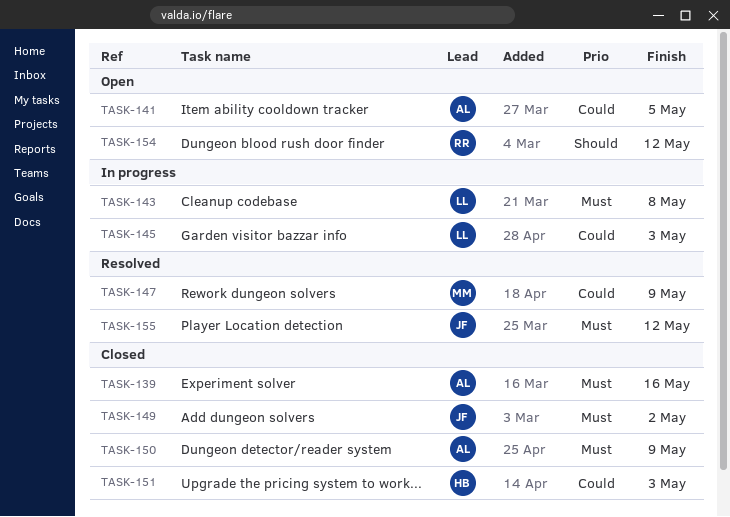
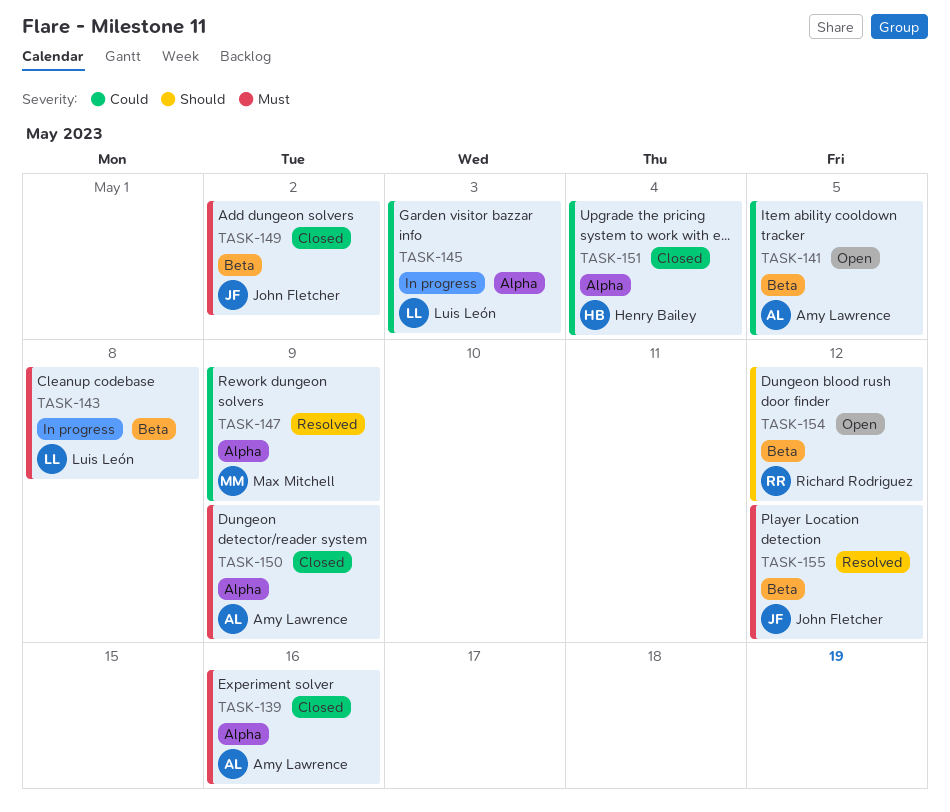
TASK-151, due: May 3 -> May 4

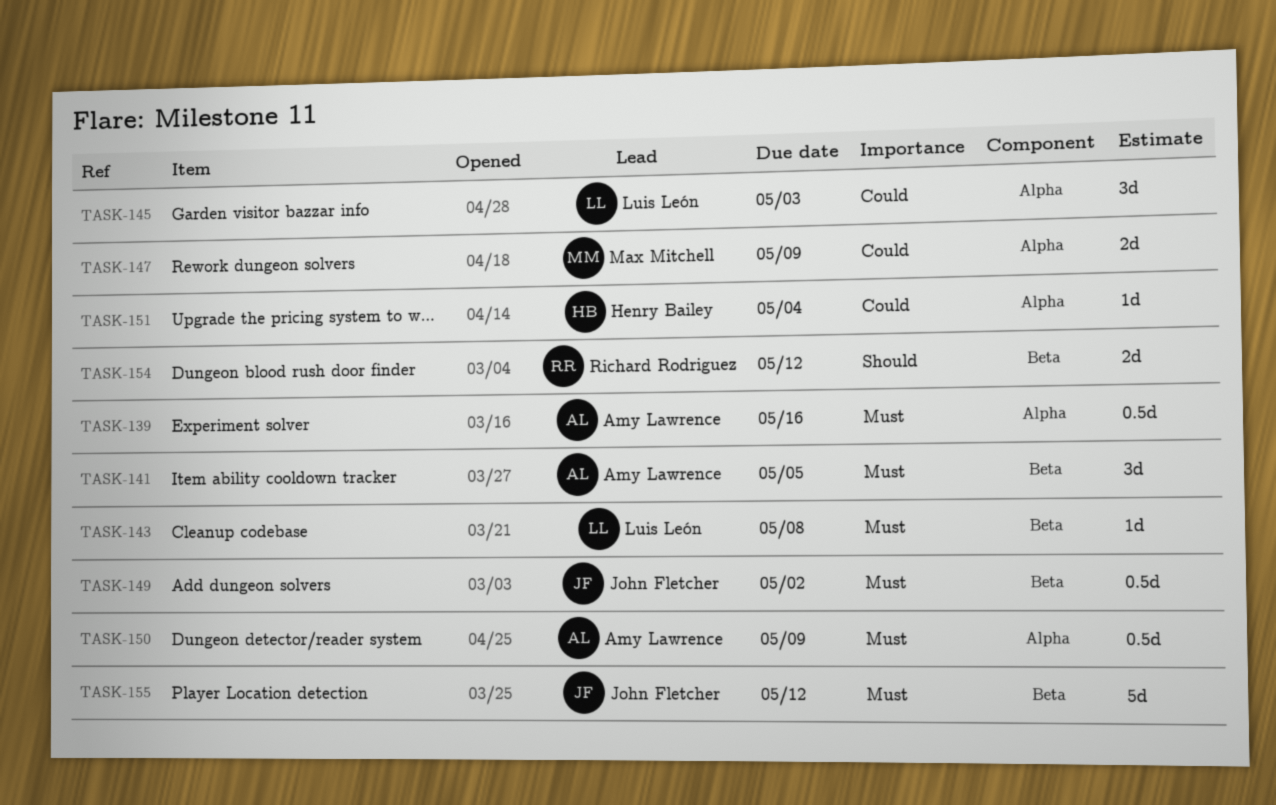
TASK-141, priority: Could -> Must

